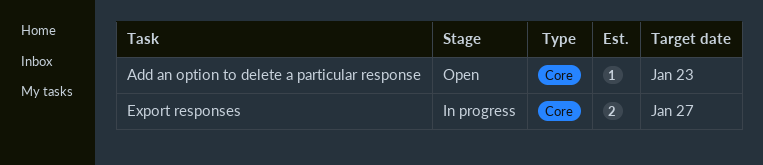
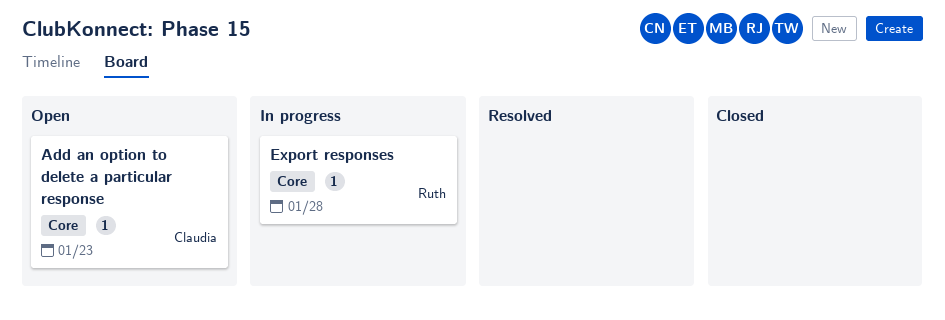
Export responses, estimate: 2 -> 1
Export responses, due: Jan 27 -> Jan 28

